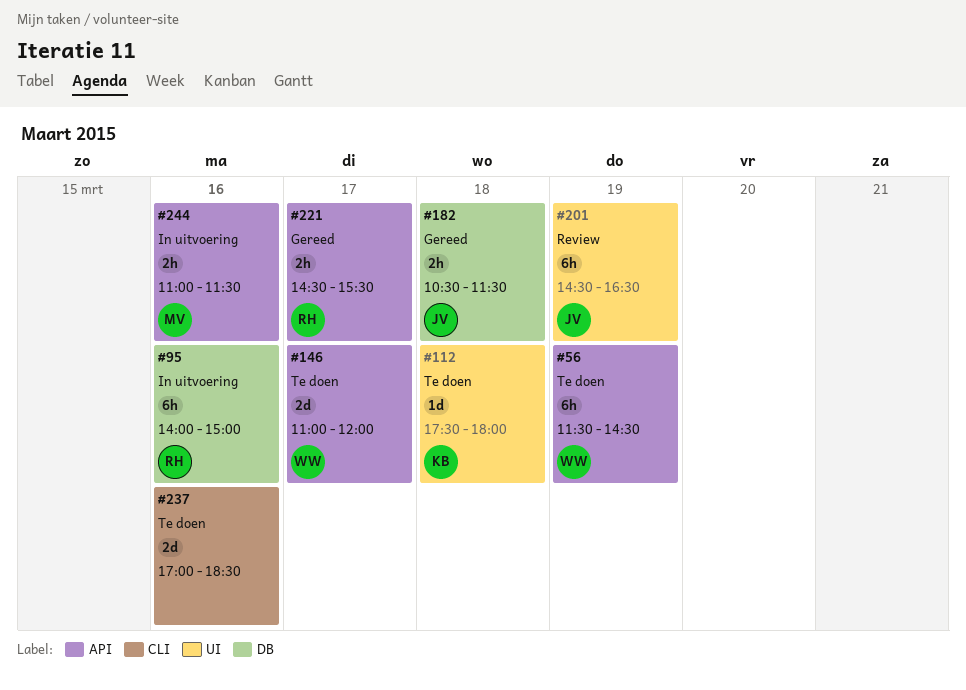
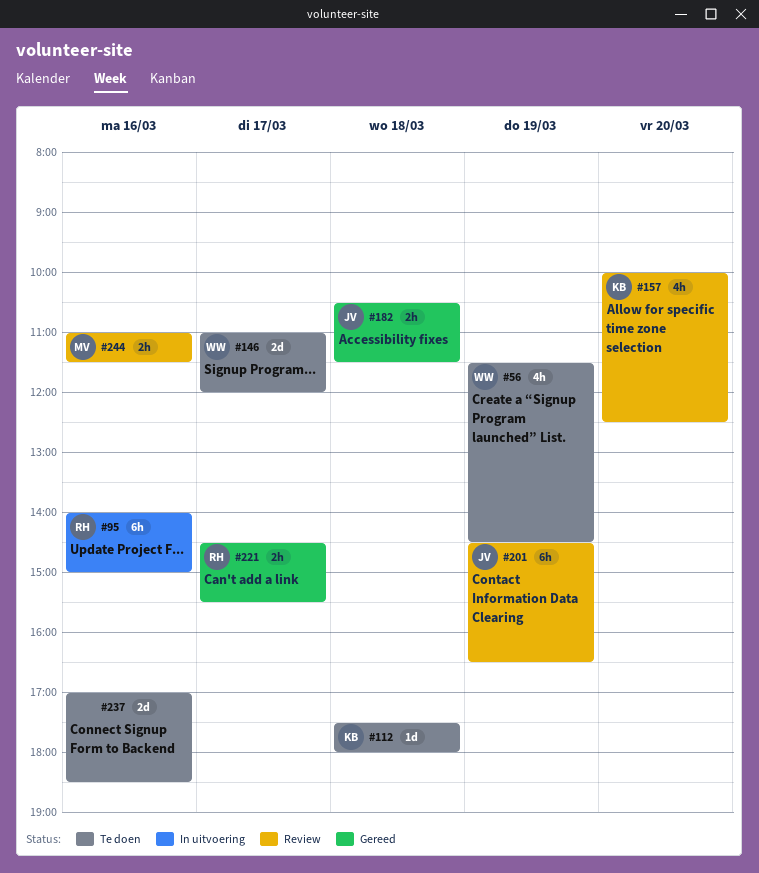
#56, estimate: 6h -> 4h
#157: none -> present
#244, status: In uitvoering -> Review

